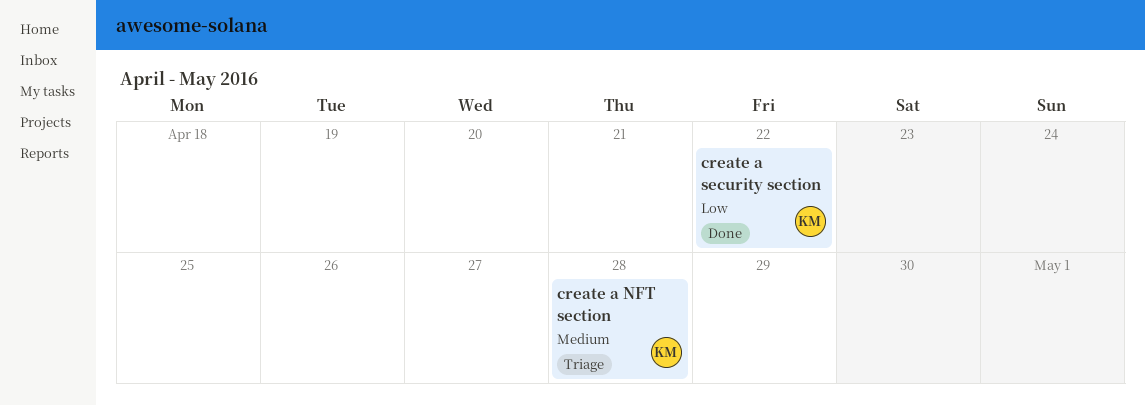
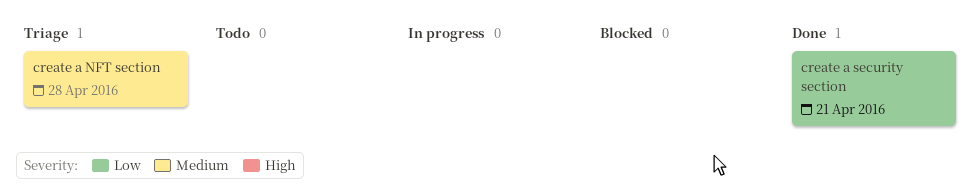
create a security section, due: Apr 22 -> Apr 21

